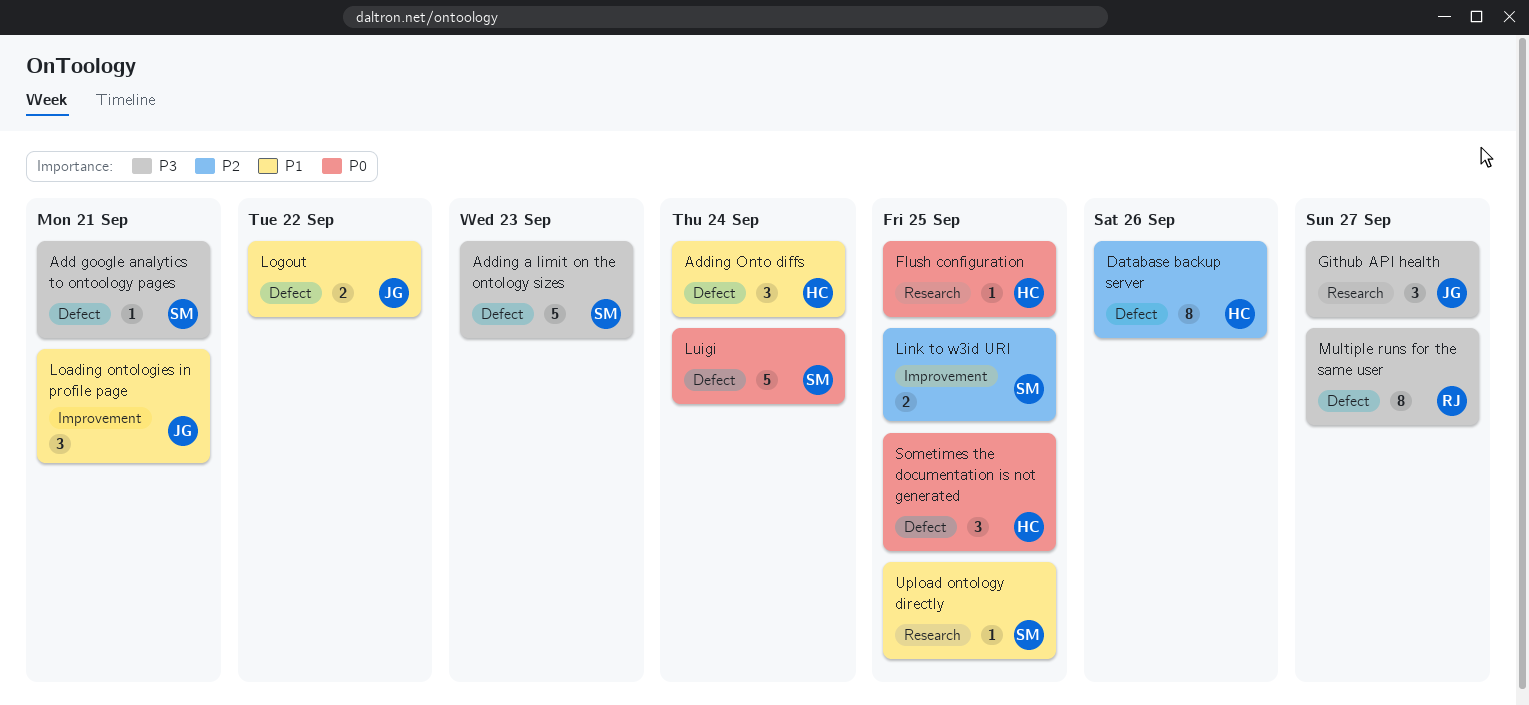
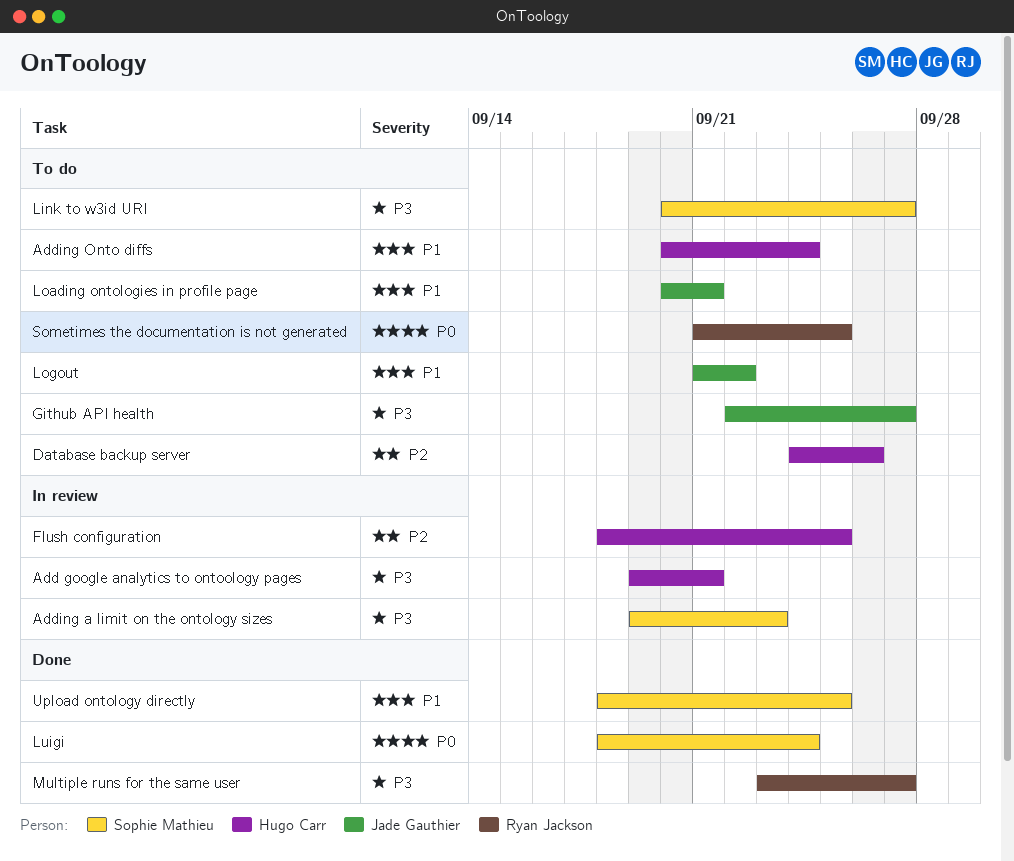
Add google analytics to ontoology pages, owner: Sophie Mathieu -> Hugo Carr
Flush configuration, priority: P0 -> P2
Link to w3id URI, priority: P2 -> P3
Link to w3id URI, due: Sep 25 -> Sep 27
Sometimes the documentation is not generated, owner: Hugo Carr -> Ryan Jackson

